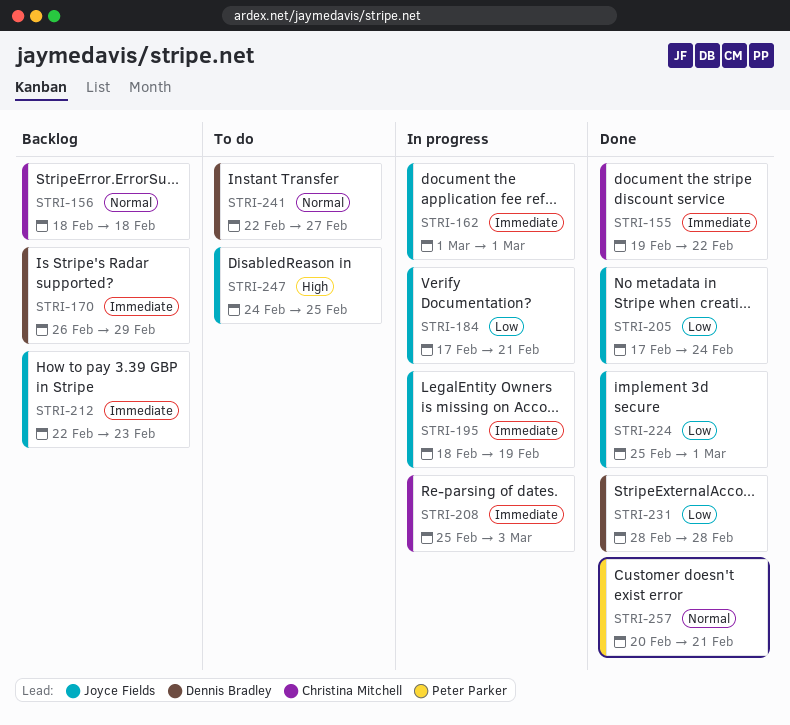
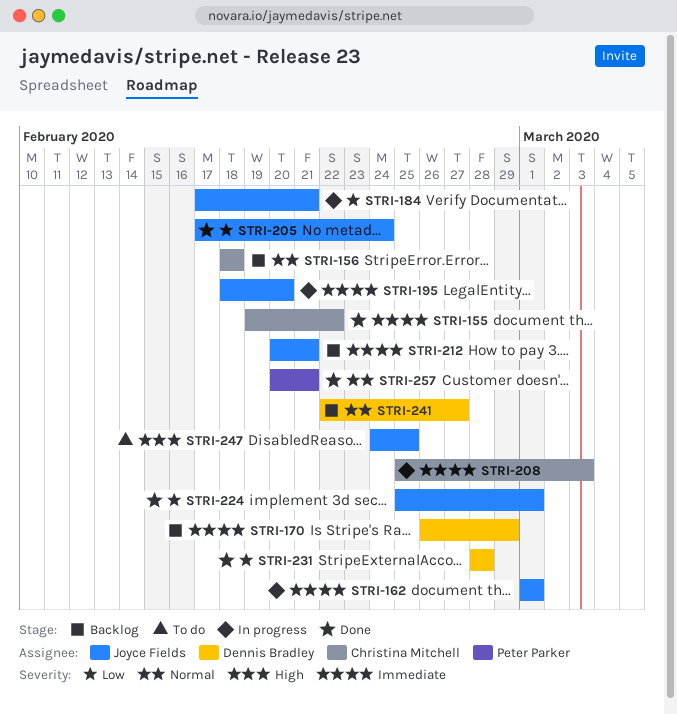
STRI-195, due: Feb 19 -> Feb 20
STRI-212, start: Feb 22 -> Feb 20
STRI-212, due: Feb 23 -> Feb 21
STRI-241, status: To do -> Backlog

